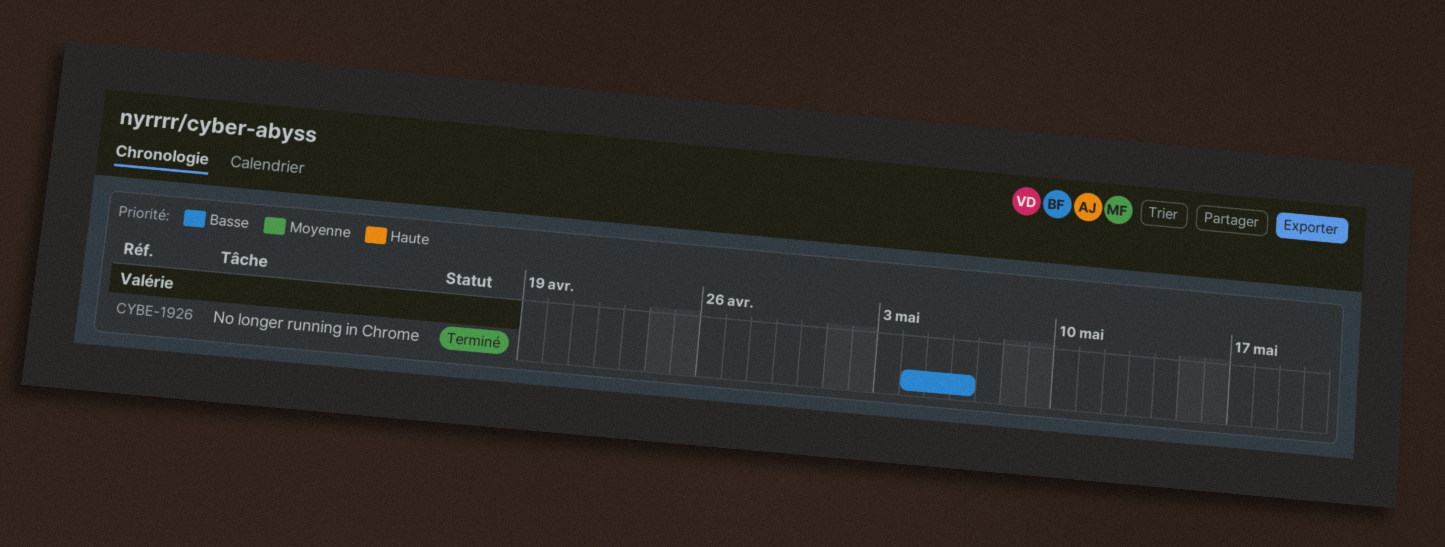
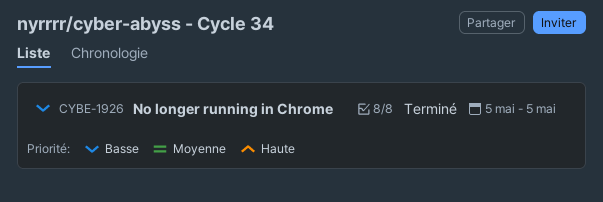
CYBE-1926, start: May 4 -> May 5
CYBE-1926, due: May 6 -> May 5

